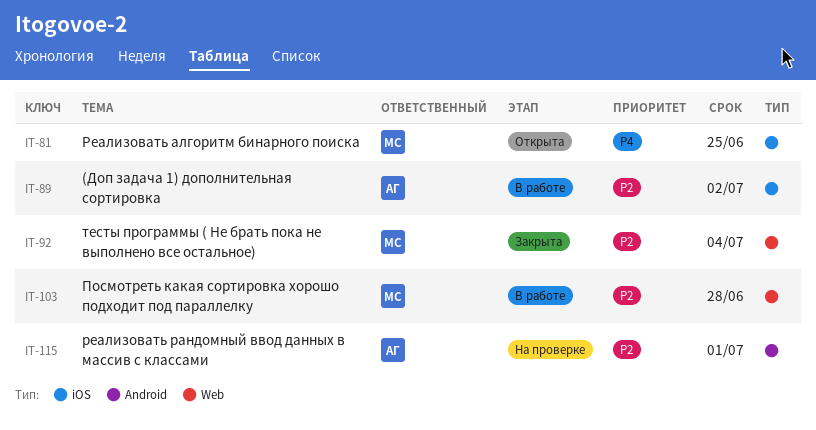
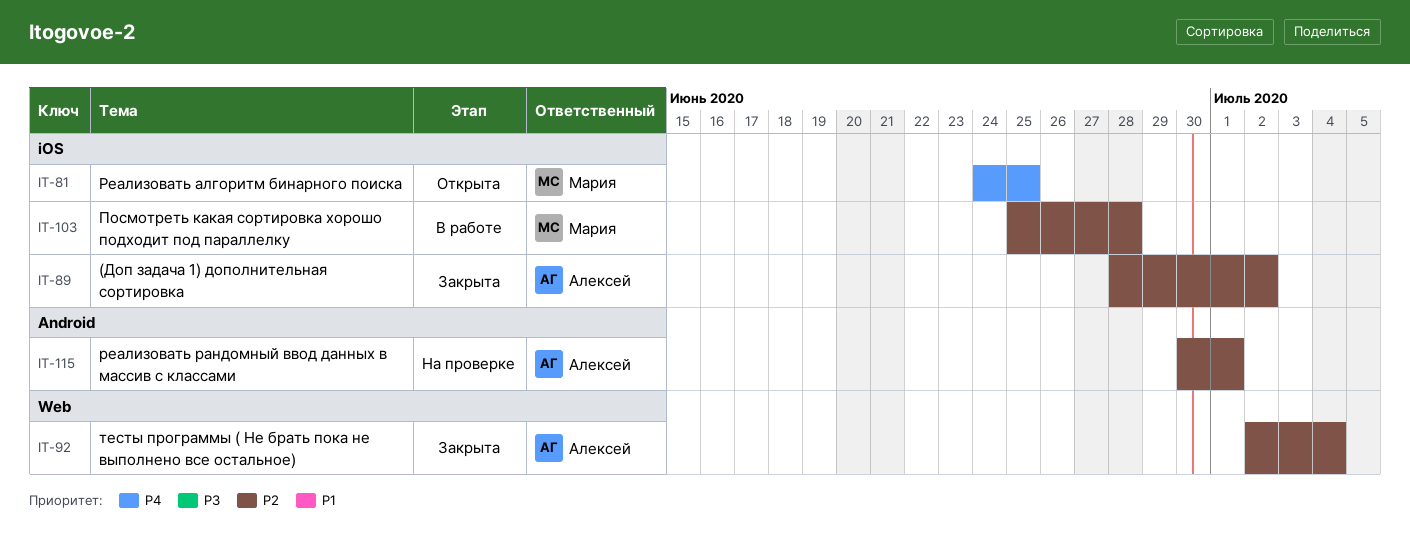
IT-89, status: В работе -> Закрыта
IT-92, owner: Мария -> Алексей
IT-103, label: Web -> iOS

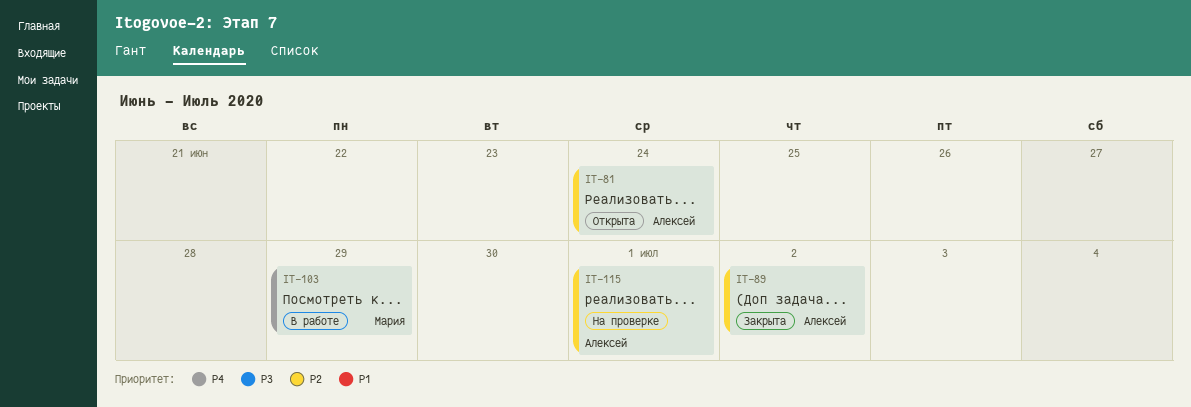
IT-81, owner: Мария -> Алексей
IT-81, priority: P4 -> P2
IT-81, due: Jun 25 -> Jun 24
IT-92: present -> none
IT-103, priority: P2 -> P4
IT-103, due: Jun 28 -> Jun 29

